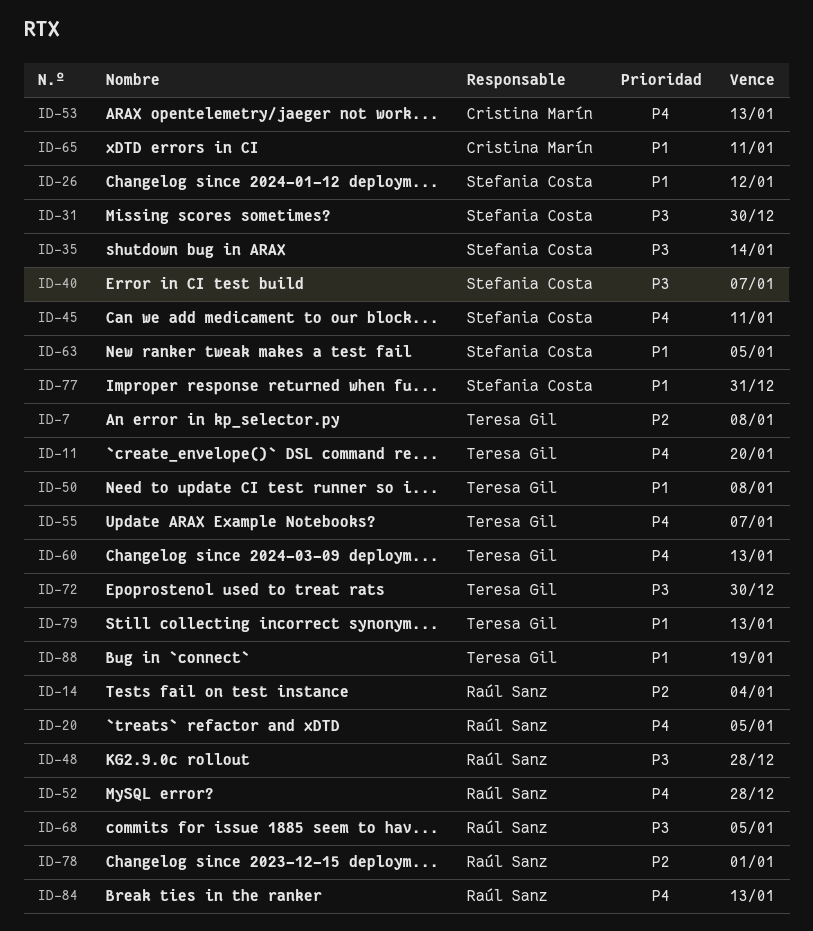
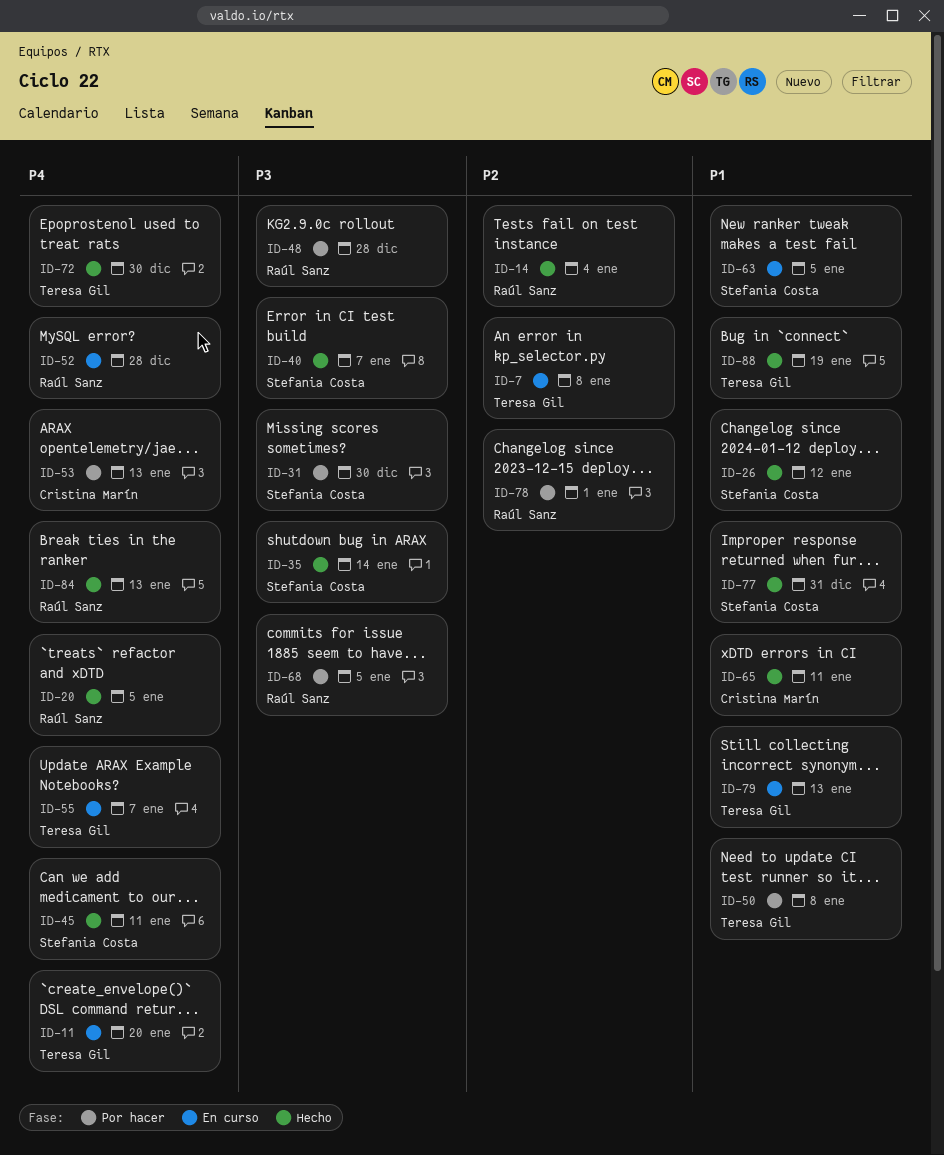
ID-60: present -> none
ID-72, priority: P3 -> P4

